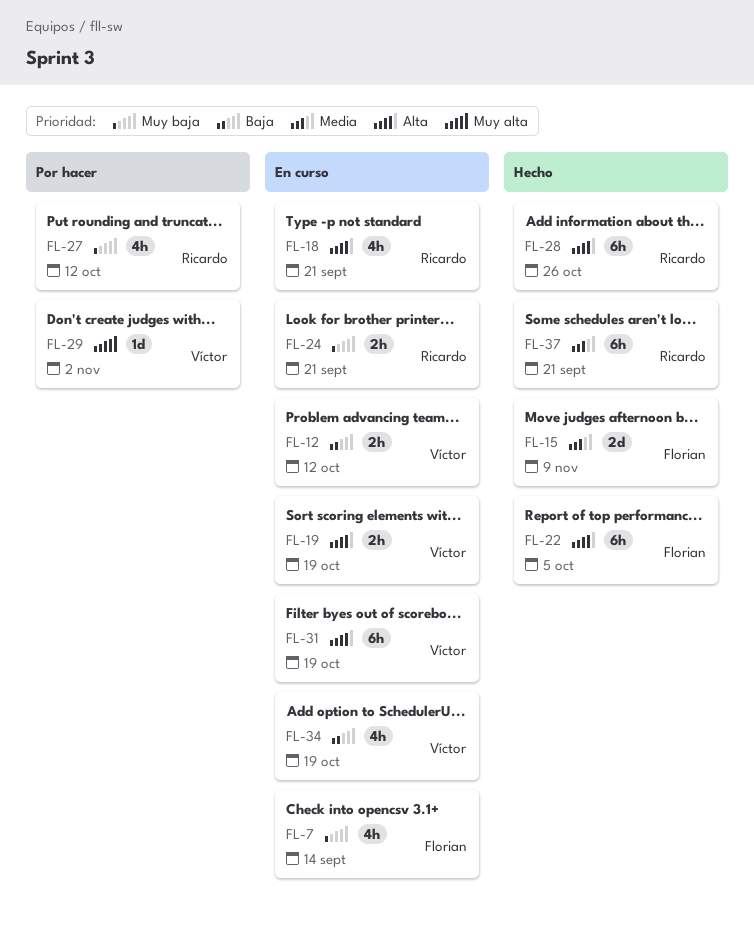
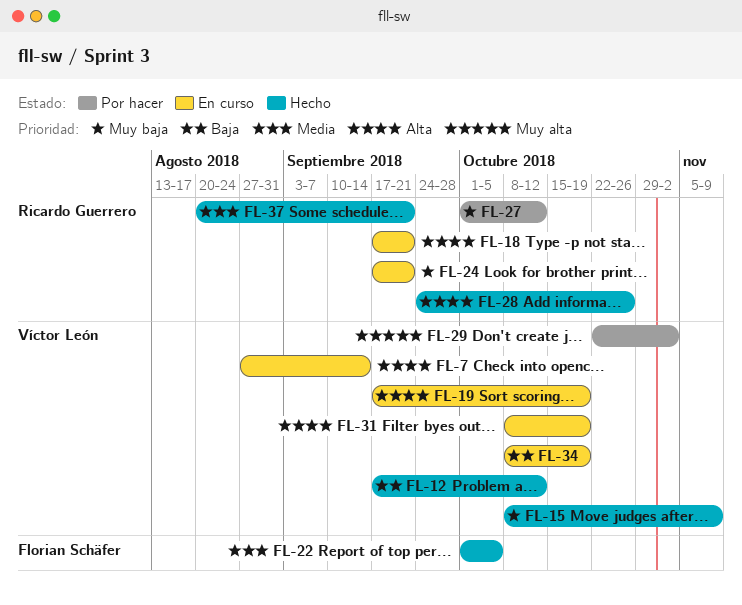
FL-7, owner: Florian Schäfer -> Víctor León
FL-7, priority: Muy baja -> Alta
FL-12, status: En curso -> Hecho
FL-15, owner: Florian Schäfer -> Víctor León
FL-15, priority: Media -> Muy baja
FL-22, priority: Alta -> Media

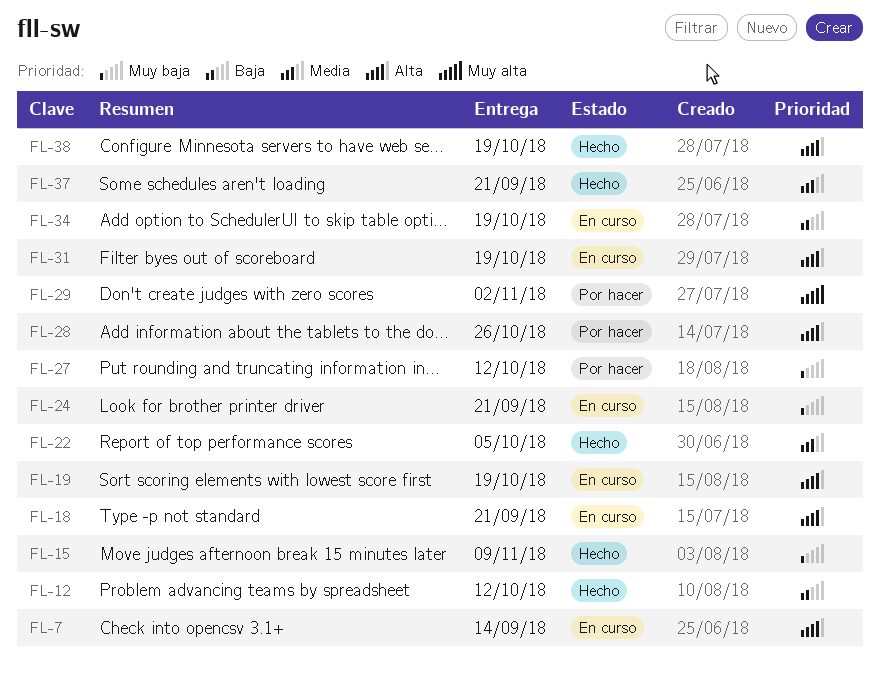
FL-28, status: Hecho -> Por hacer
FL-38: none -> present

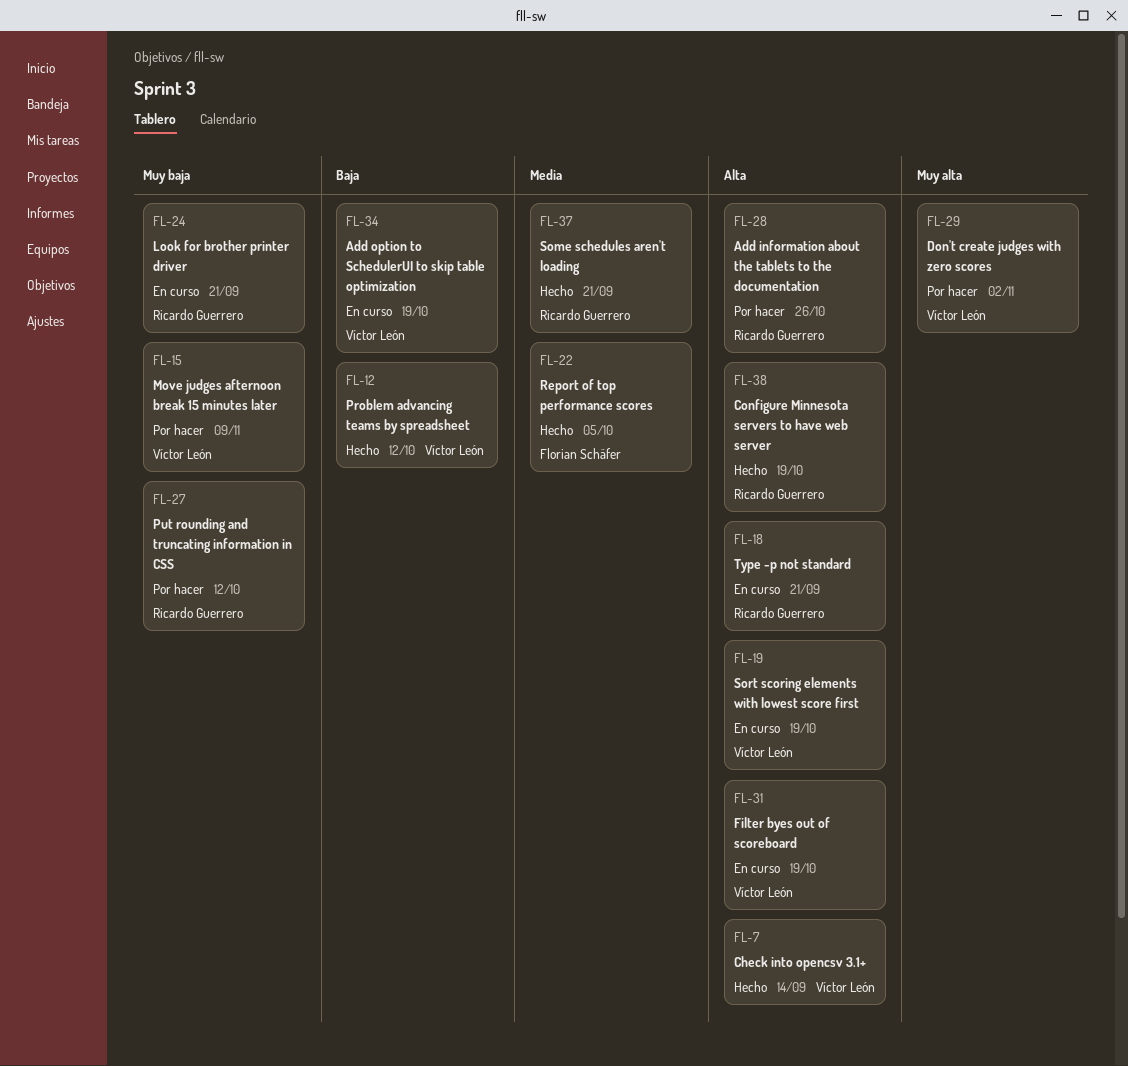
FL-7, status: En curso -> Hecho
FL-15, status: Hecho -> Por hacer

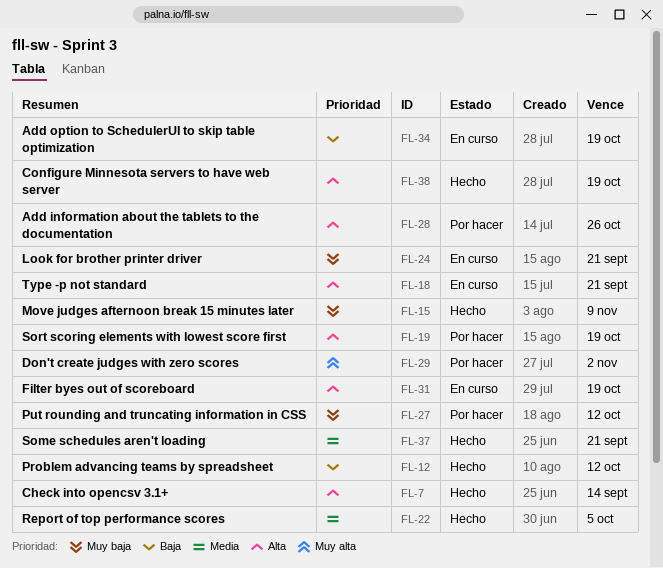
FL-15, status: Por hacer -> Hecho
FL-19, status: En curso -> Por hacer

